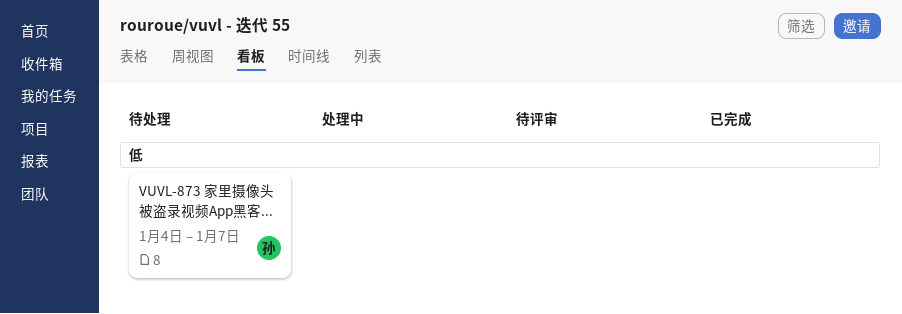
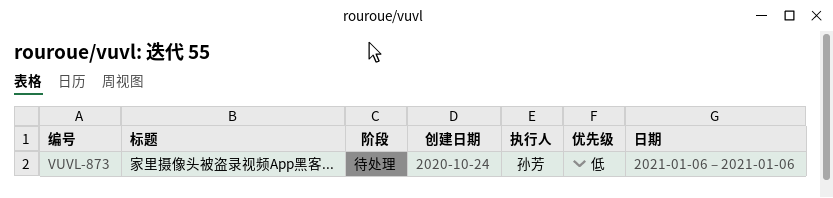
VUVL-873, start: Jan 4 -> Jan 6
VUVL-873, due: Jan 7 -> Jan 6

